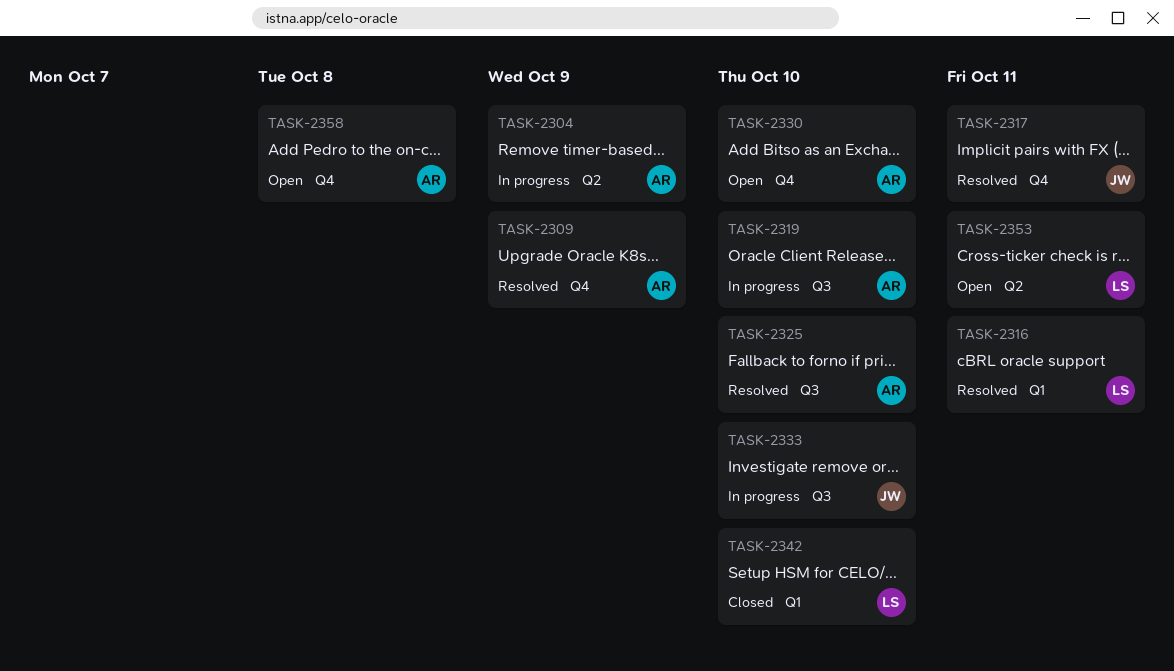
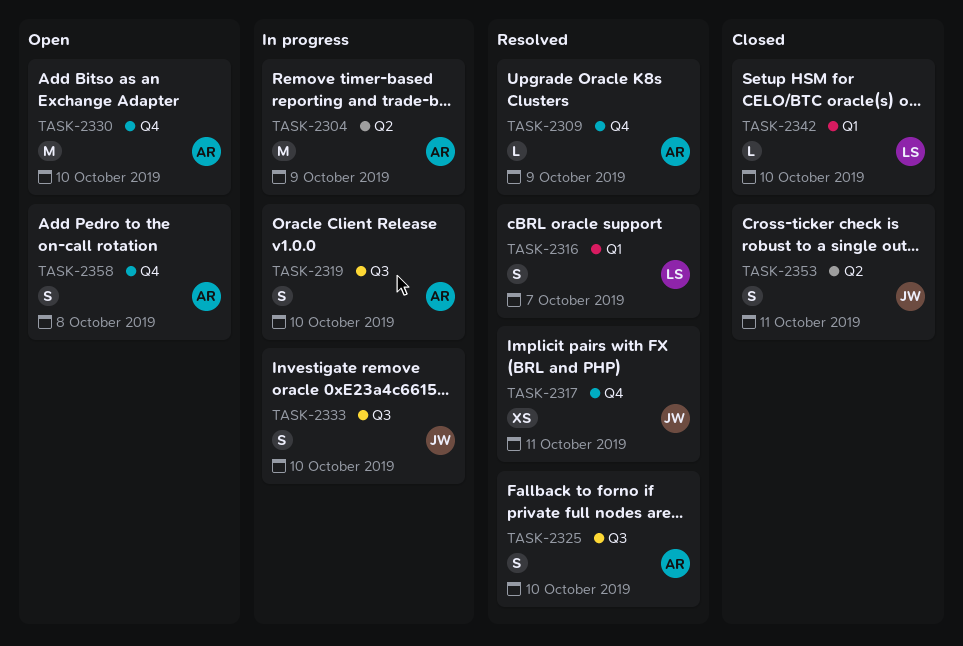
TASK-2316, due: Oct 11 -> Oct 7
TASK-2353, status: Open -> Closed
TASK-2353, owner: LS -> JW

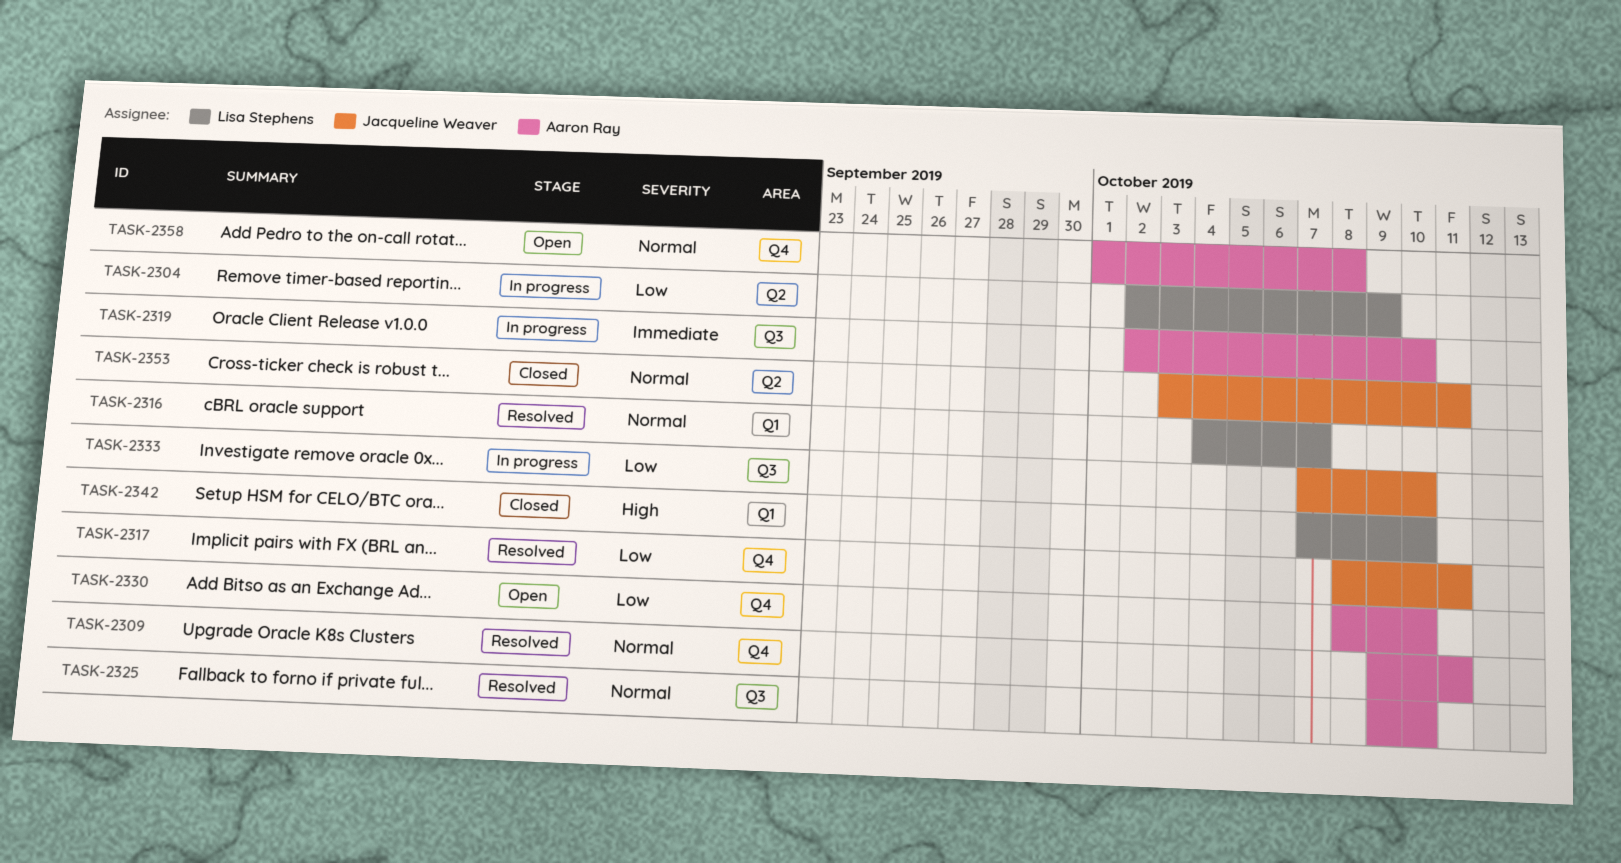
TASK-2304, owner: Aaron Ray -> Lisa Stephens
TASK-2309, due: Oct 9 -> Oct 11

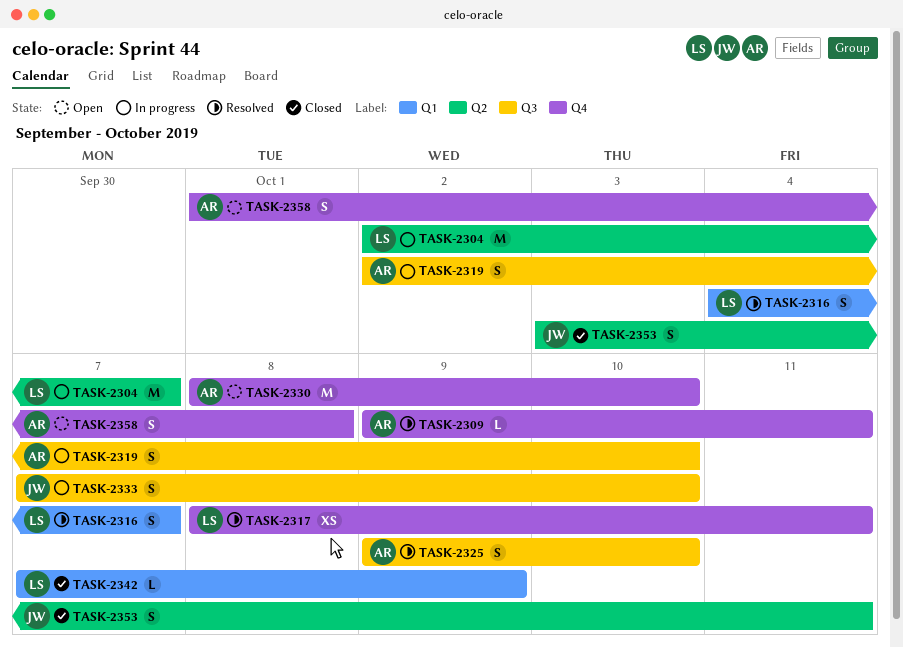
TASK-2304, due: Oct 9 -> Oct 7
TASK-2317, owner: Jacqueline Weaver -> Lisa Stephens
TASK-2342, due: Oct 10 -> Oct 9

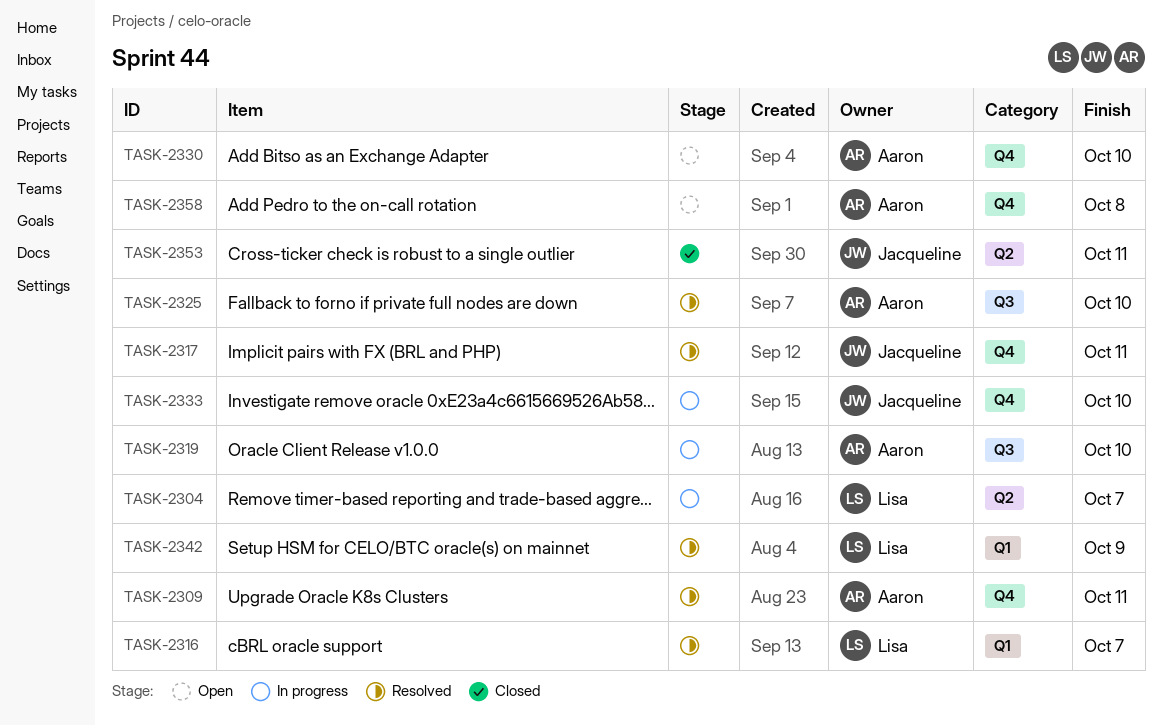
TASK-2317, owner: Lisa -> Jacqueline
TASK-2333, label: Q3 -> Q4
TASK-2342, status: Closed -> Resolved

